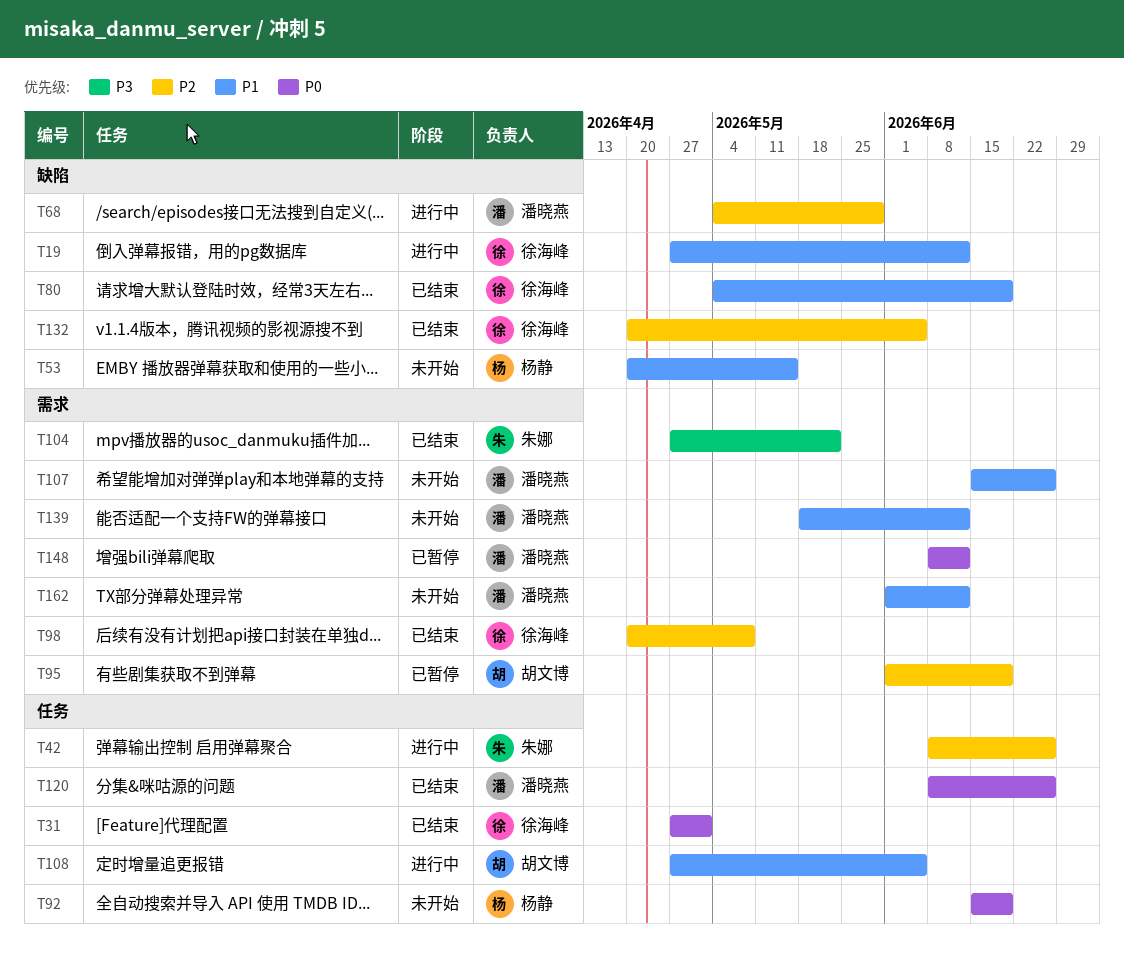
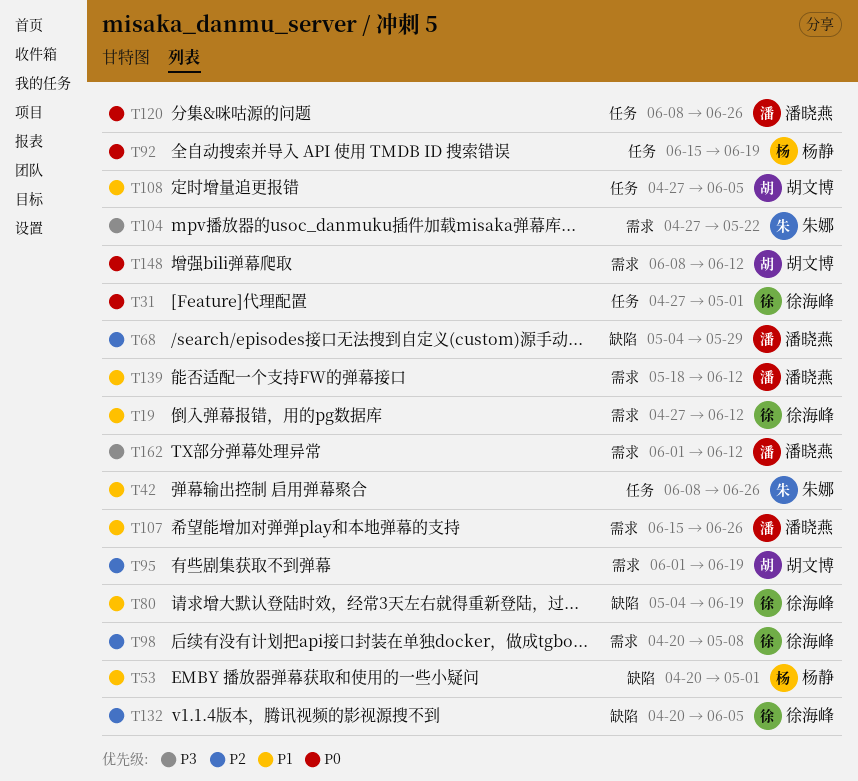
T19, label: 缺陷 -> 需求
T42, priority: P2 -> P1
T53, due: May 15 -> May 1
T148, owner: 潘晓燕 -> 胡文博
T162, priority: P1 -> P3

